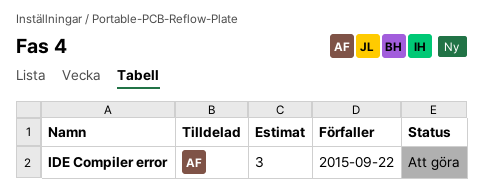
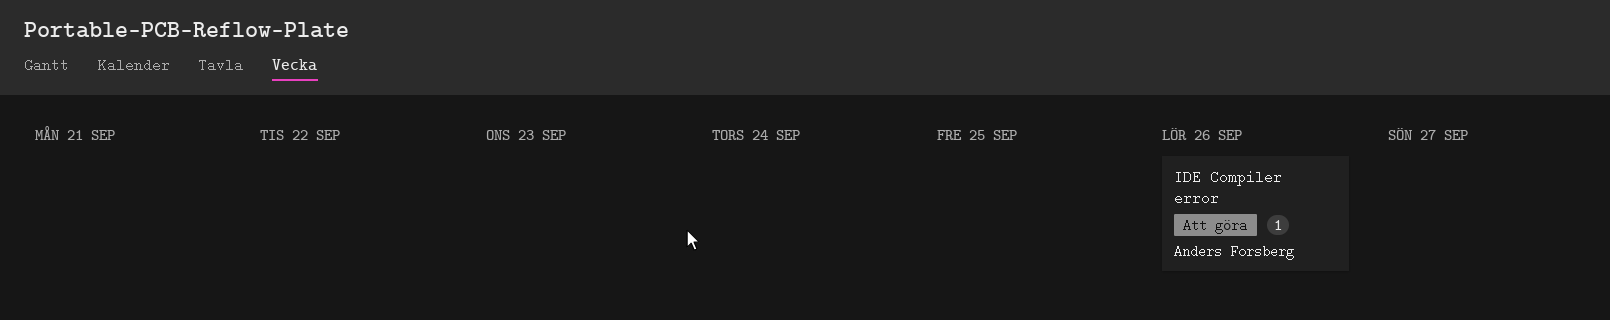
IDE Compiler error, estimate: 3 -> 1
IDE Compiler error, due: Sep 22 -> Sep 26

